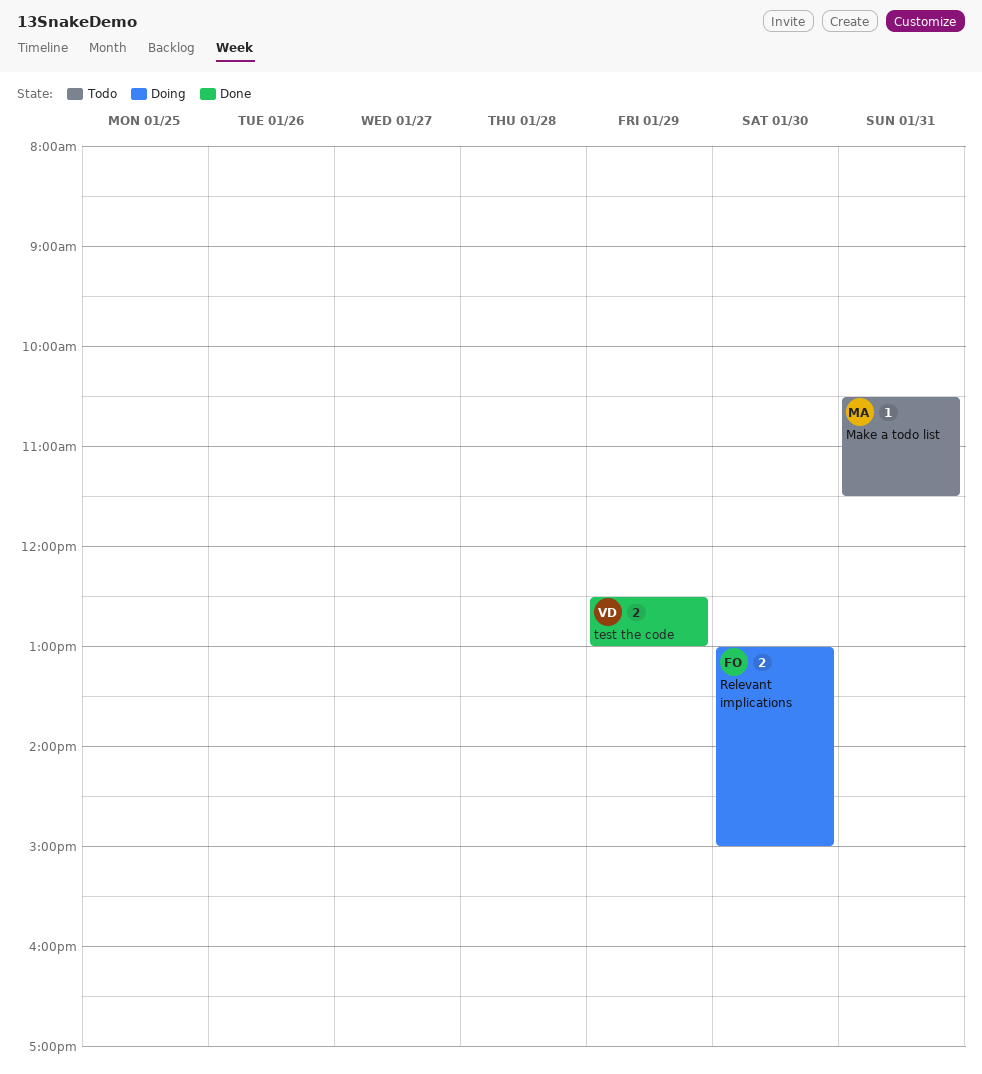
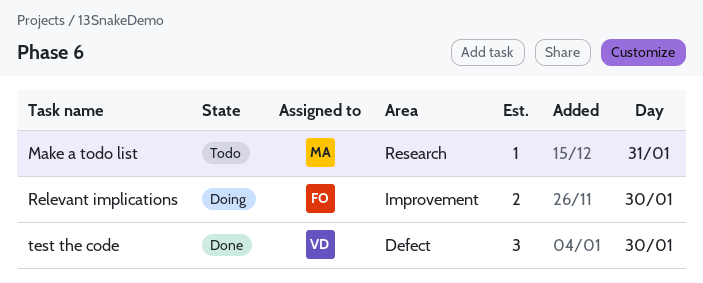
test the code, estimate: 2 -> 3
test the code, day: Jan 29 -> Jan 30

